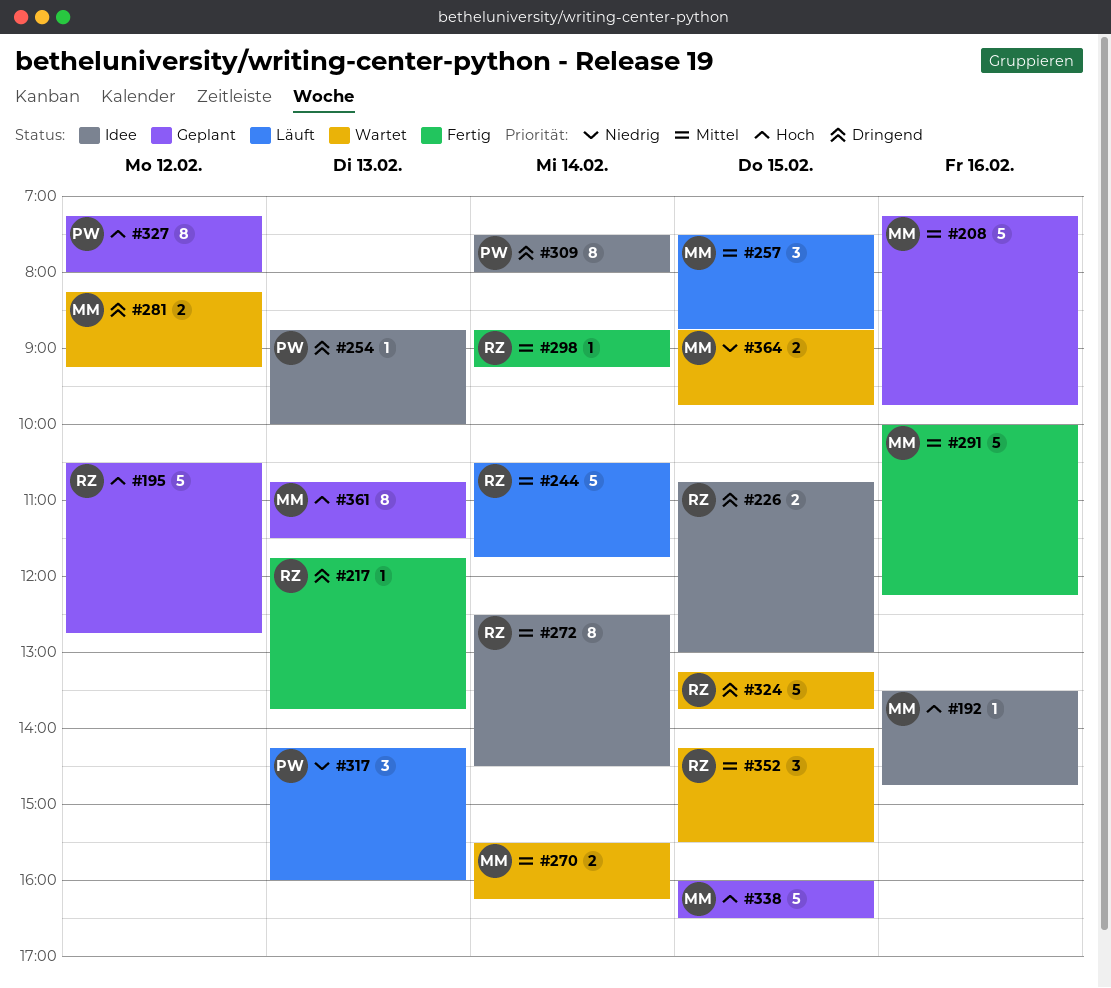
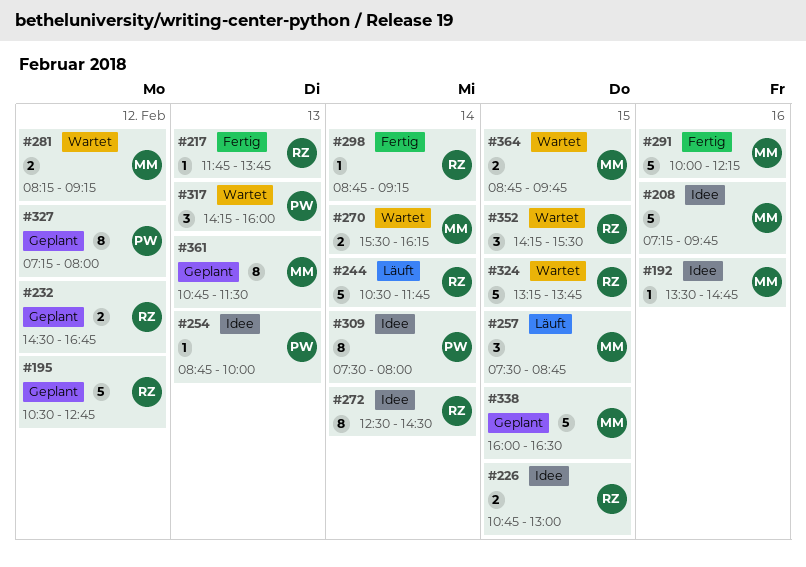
#208, status: Geplant -> Idee
#232: none -> present
#317, status: Läuft -> Wartet

